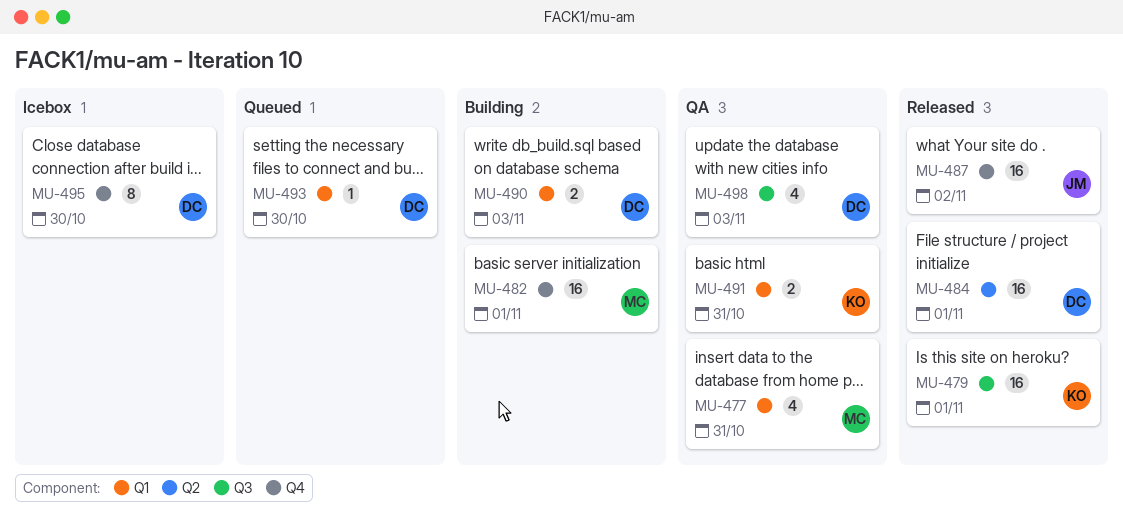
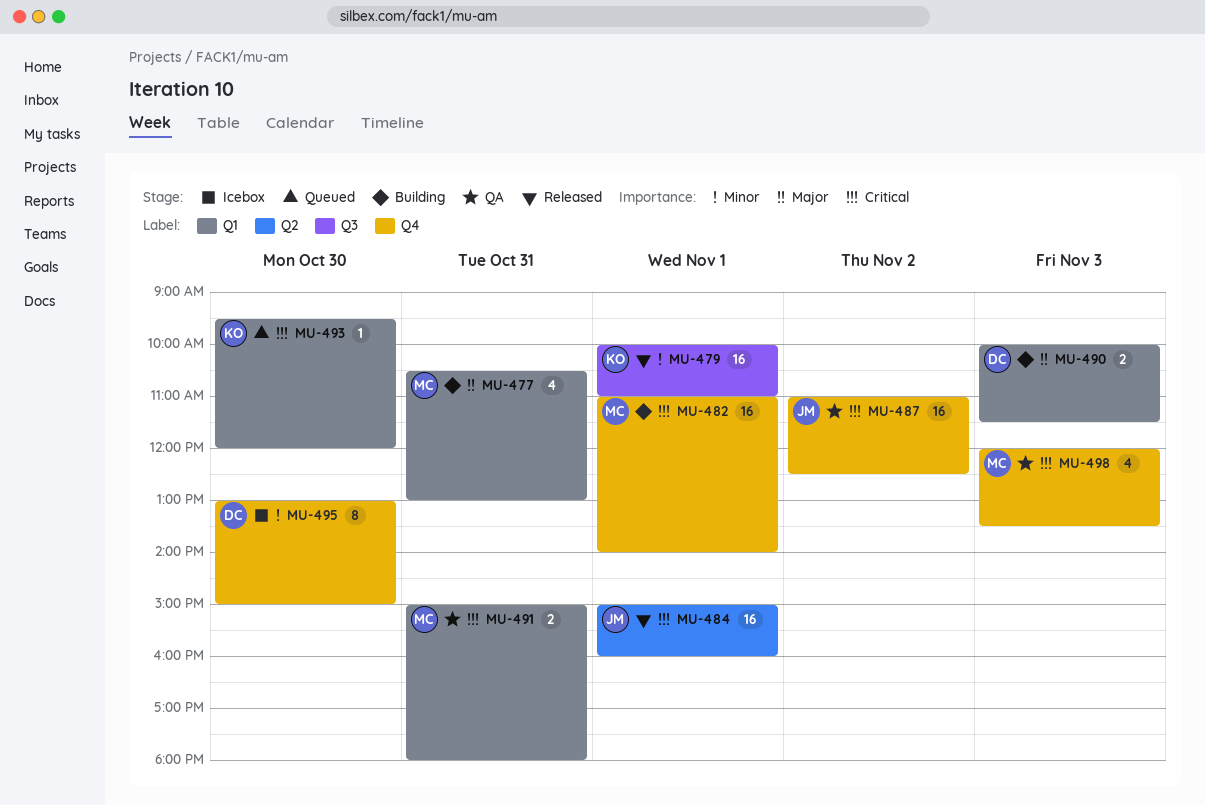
MU-477, status: QA -> Building
MU-484, owner: DC -> JM
MU-487, status: Released -> QA
MU-491, owner: KO -> MC
MU-493, owner: DC -> KO
MU-498, owner: DC -> MC
MU-498, label: Q3 -> Q4

